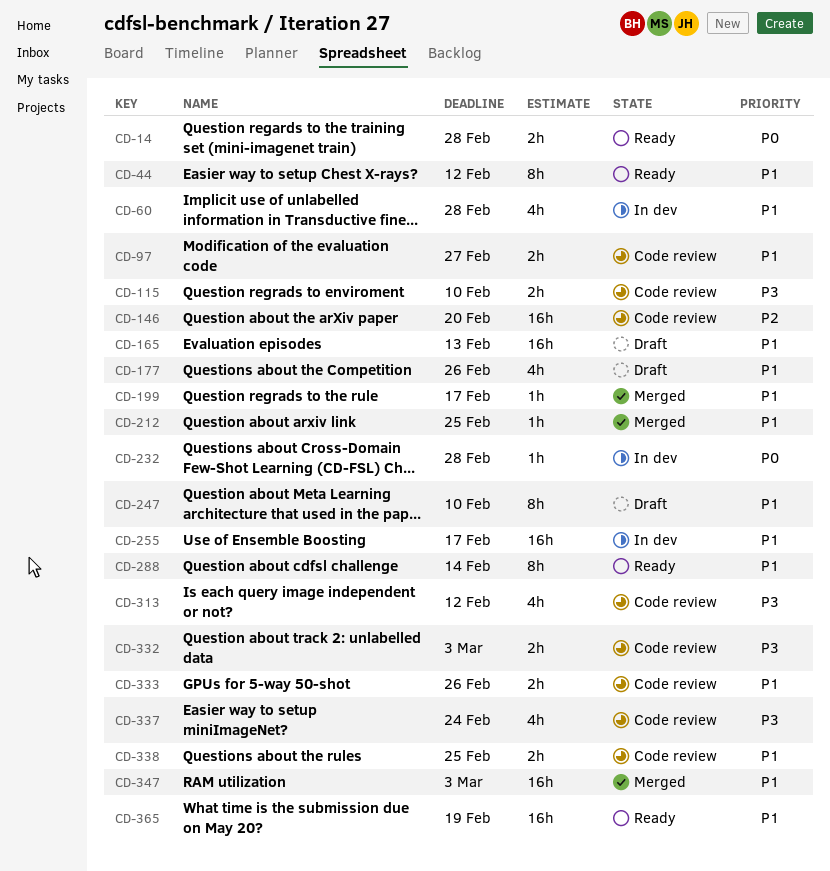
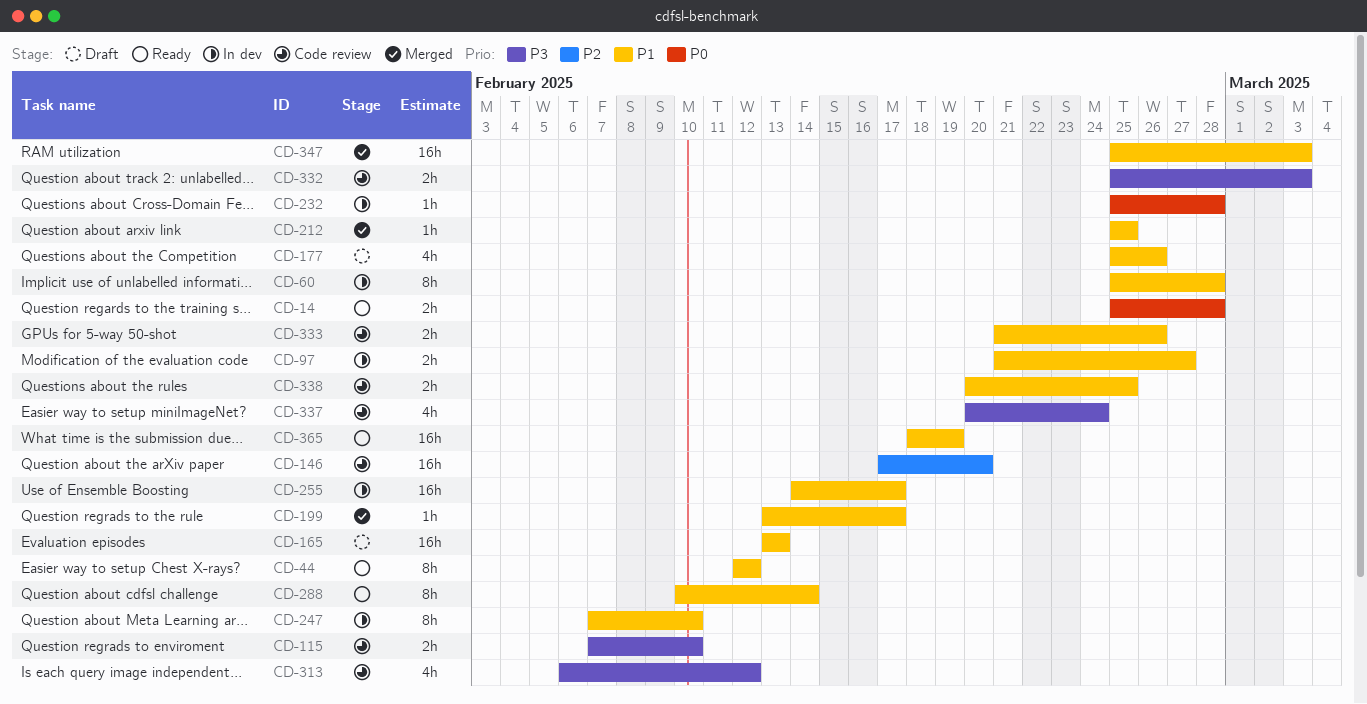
CD-60, estimate: 4h -> 8h
CD-97, status: Code review -> In dev
CD-247, status: Draft -> In dev

